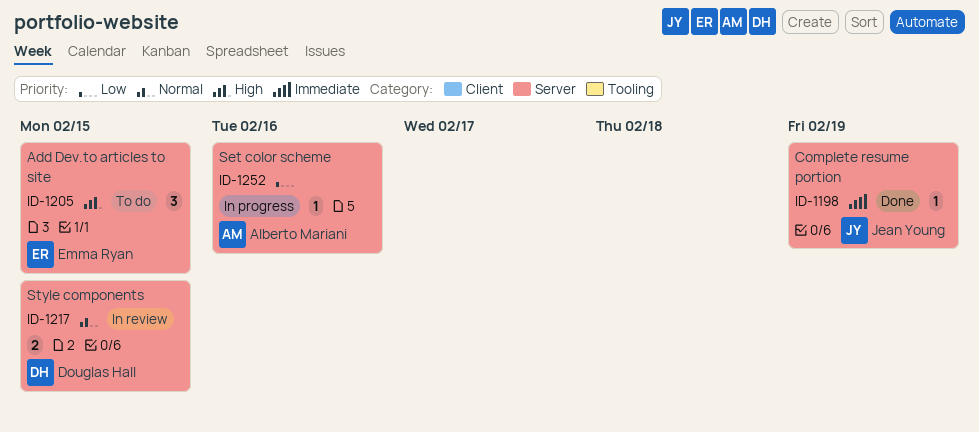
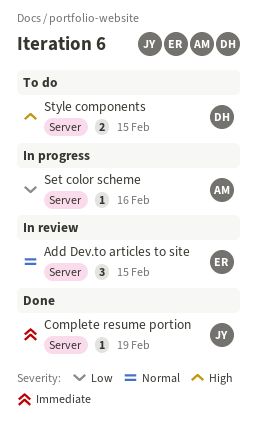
Add Dev.to articles to site, status: To do -> In review
Add Dev.to articles to site, priority: High -> Normal
Style components, status: In review -> To do
Style components, priority: Normal -> High

